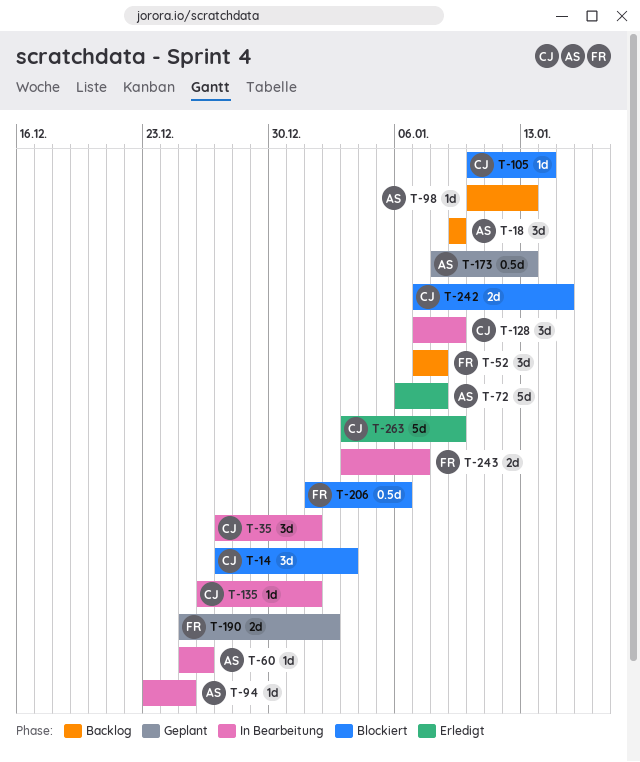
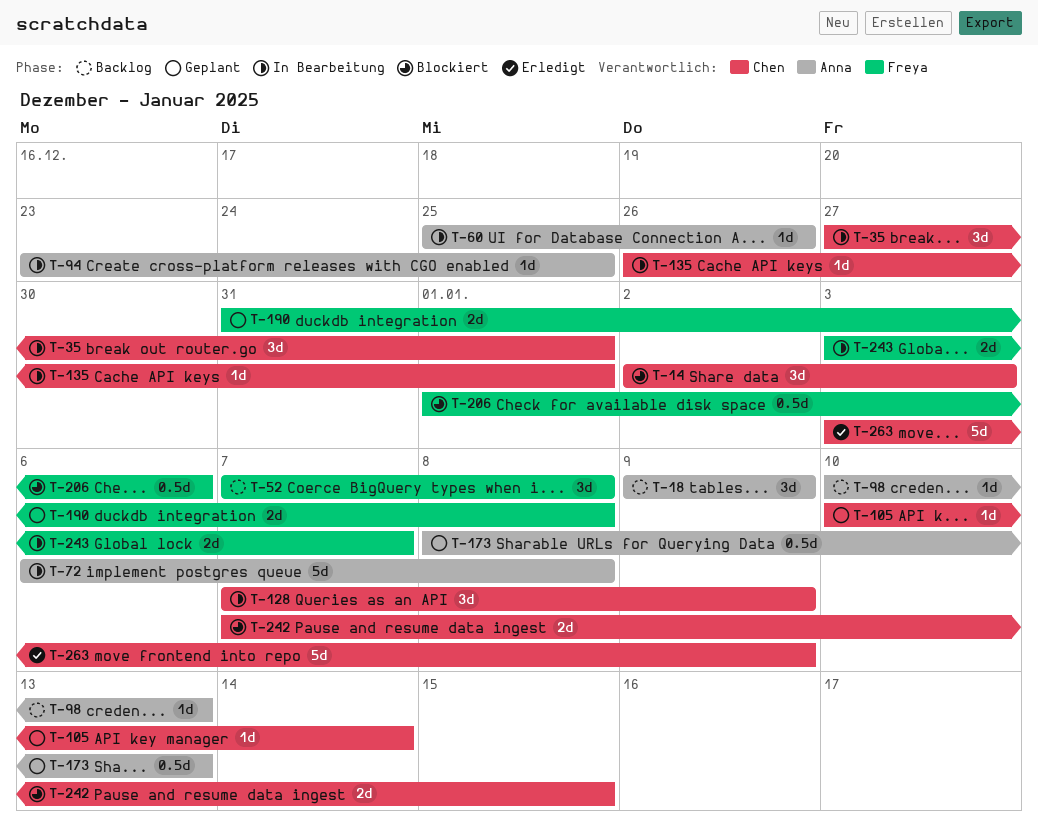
T-14, start: Dec 27 -> Jan 2
T-72, status: Erledigt -> In Bearbeitung
T-105, status: Blockiert -> Geplant
T-190, start: Dec 25 -> Dec 31
T-190, due: Jan 2 -> Jan 8

